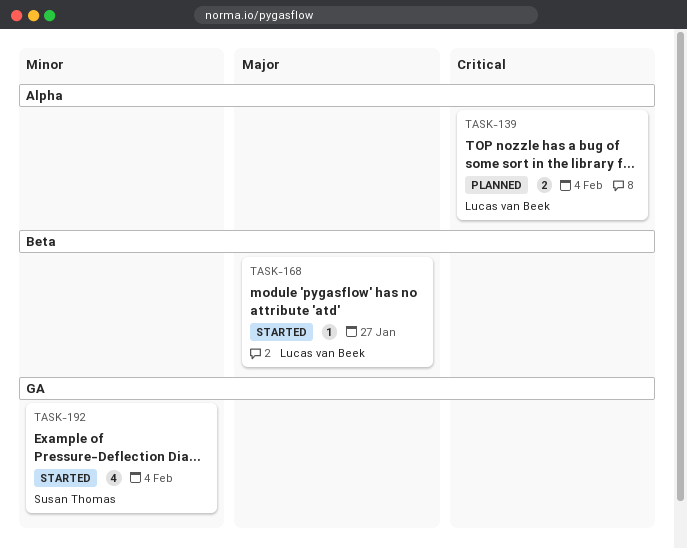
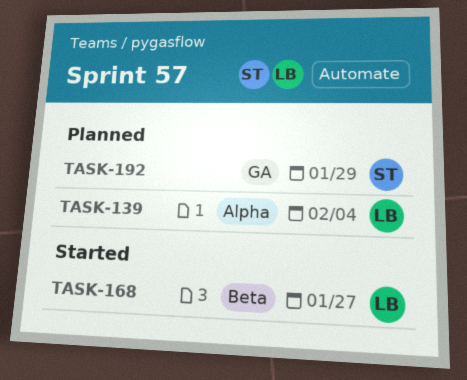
TASK-192, status: Started -> Planned
TASK-192, due: Feb 4 -> Jan 29

